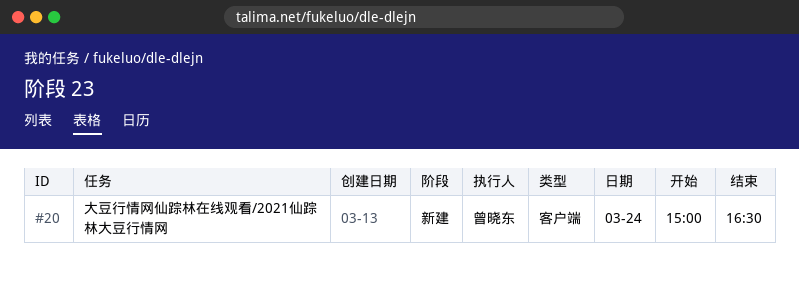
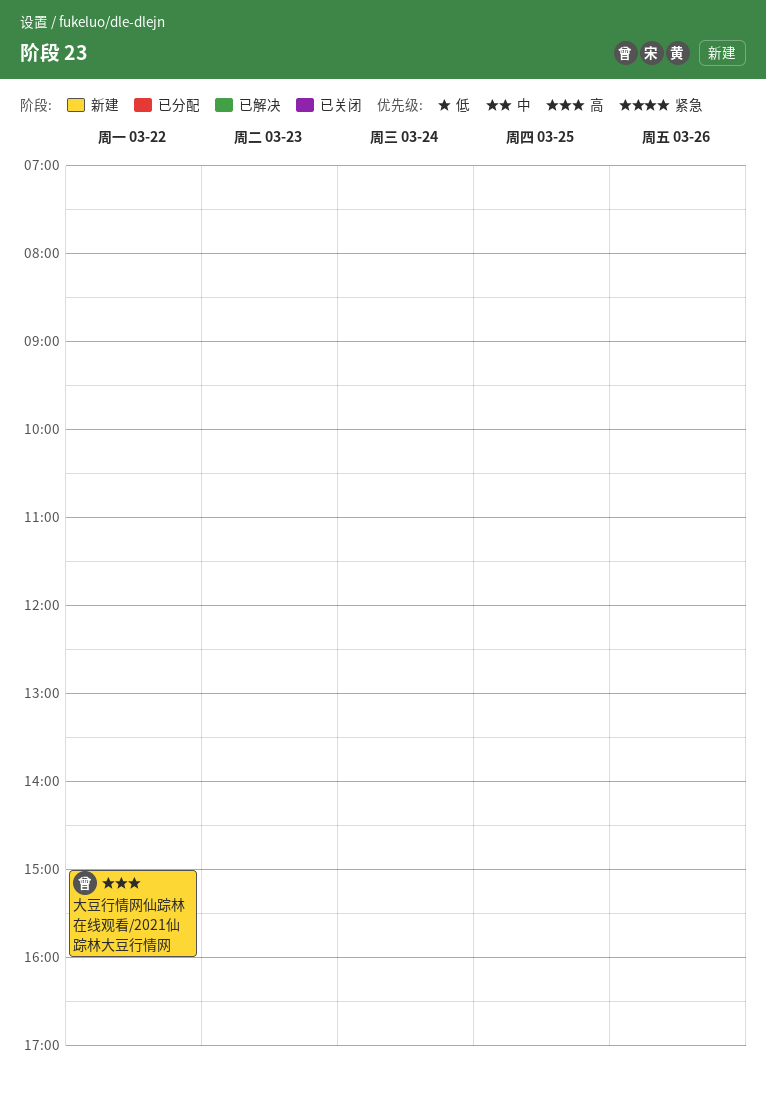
大豆行情网仙踪林在线观看/2021仙踪林大豆行情网, day: Mar 24 -> Mar 22
大豆行情网仙踪林在线观看/2021仙踪林大豆行情网, ends: 16:30 -> 16:00

